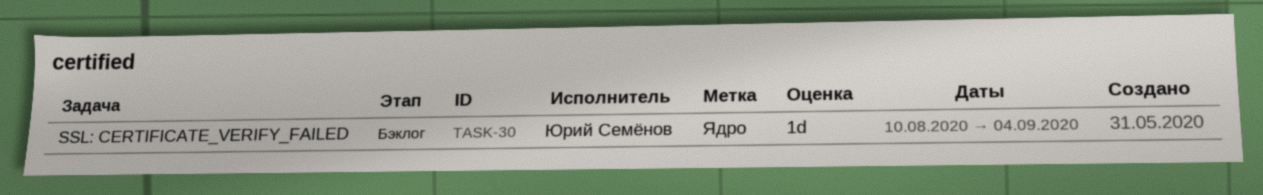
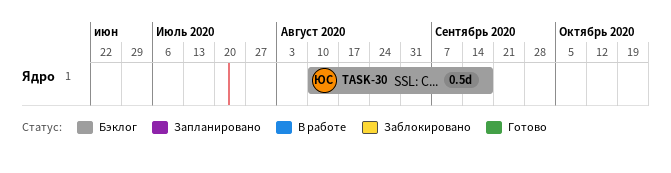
TASK-30, estimate: 1d -> 0.5d
TASK-30, due: Sep 4 -> Sep 18

